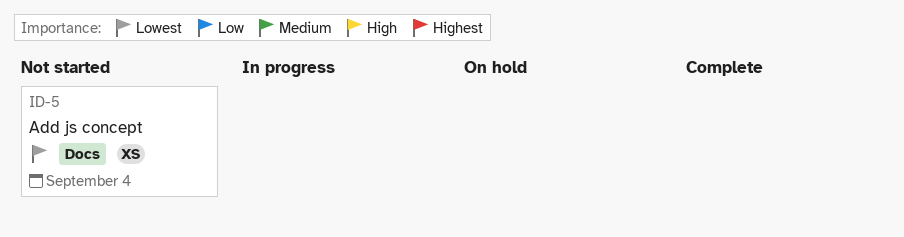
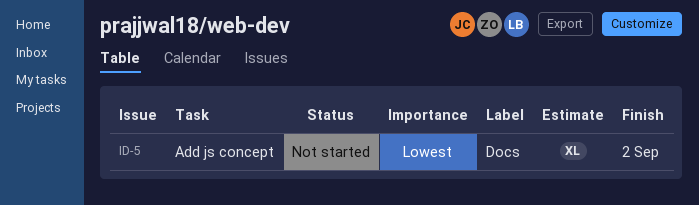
ID-5, estimate: XS -> XL
ID-5, due: Sep 4 -> Sep 2

